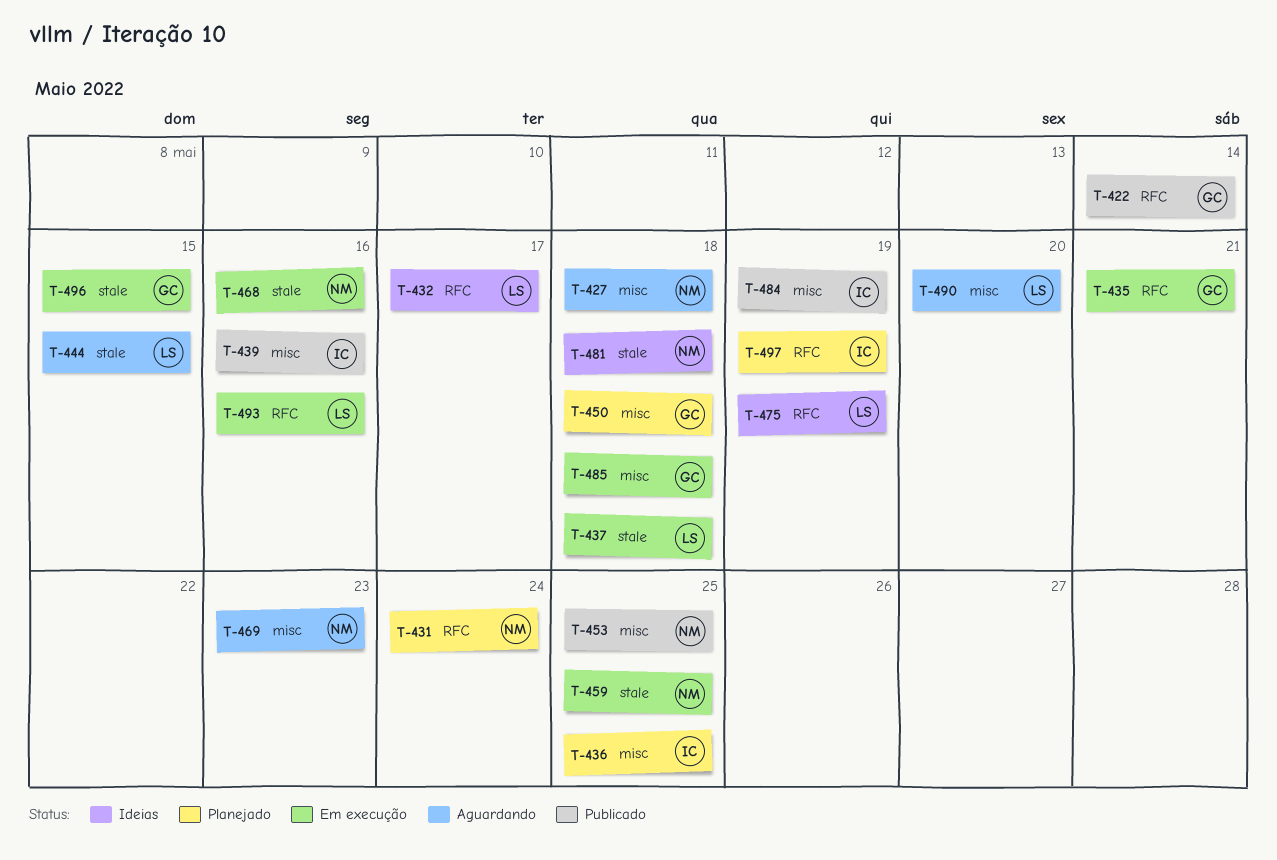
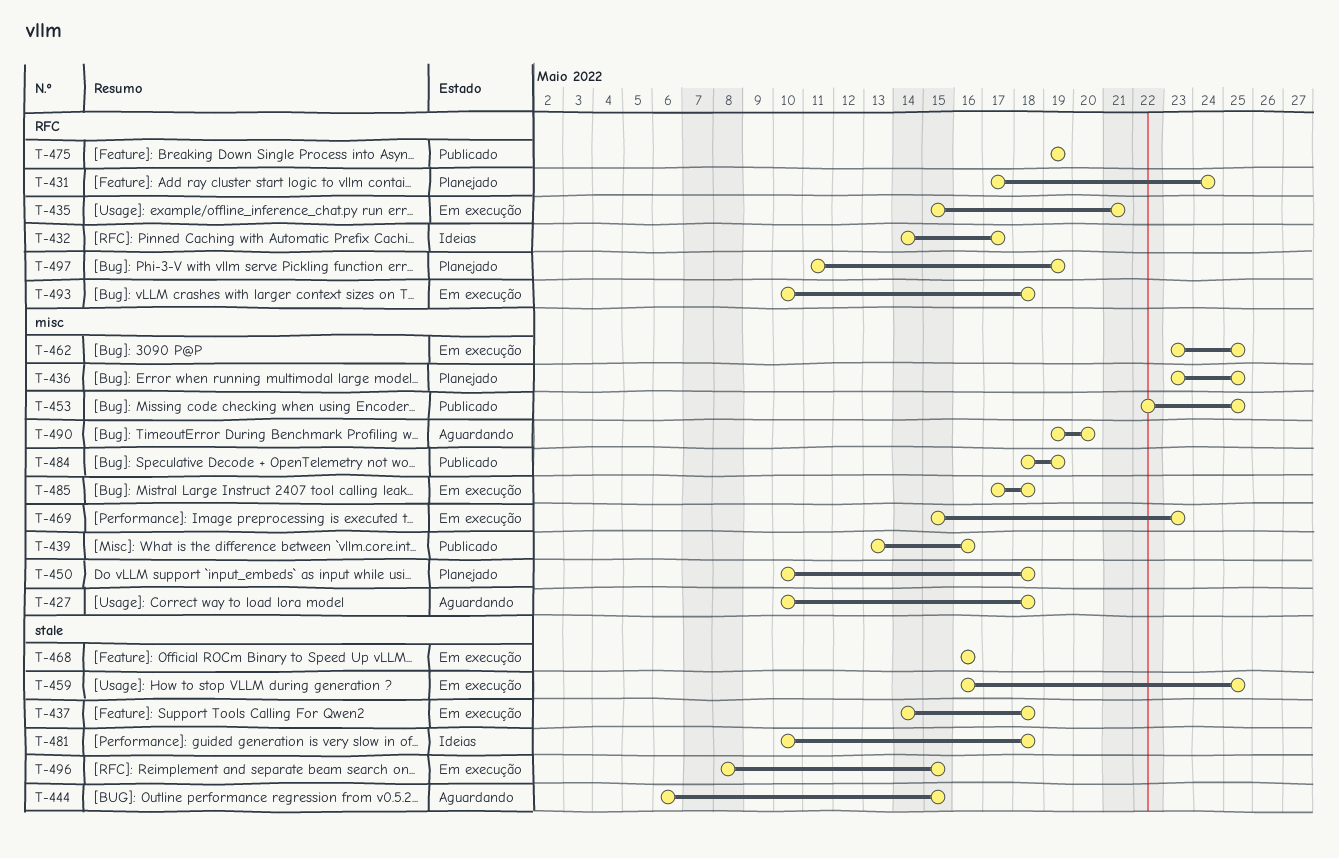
T-422: present -> none
T-462: none -> present
T-469, status: Aguardando -> Em execução
T-475, status: Ideias -> Publicado
T-493, due: May 16 -> May 18

